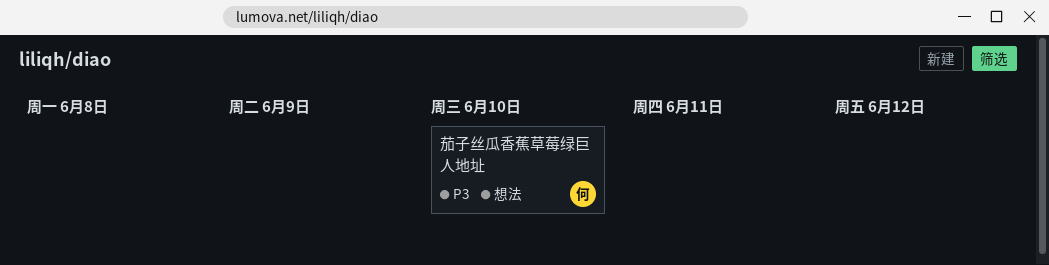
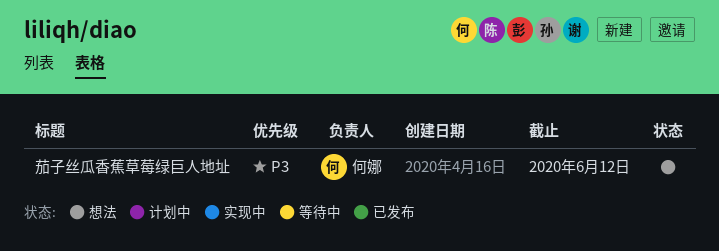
茄子丝瓜香蕉草莓绿巨人地址, due: Jun 10 -> Jun 12

